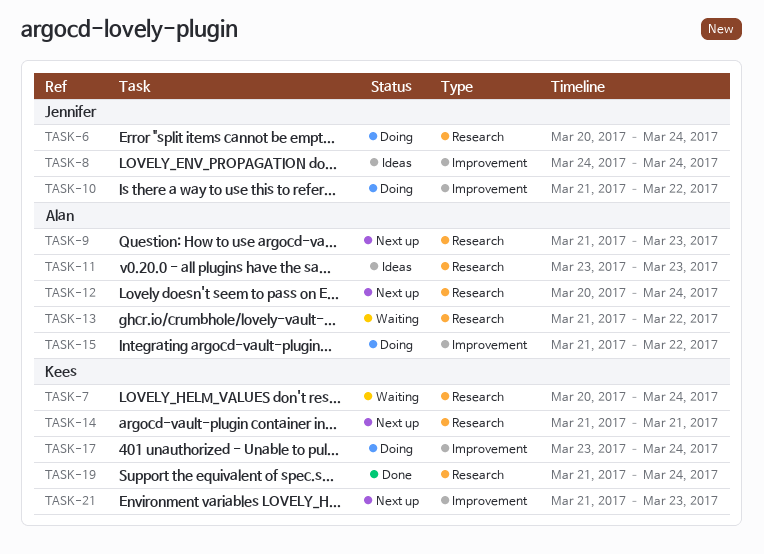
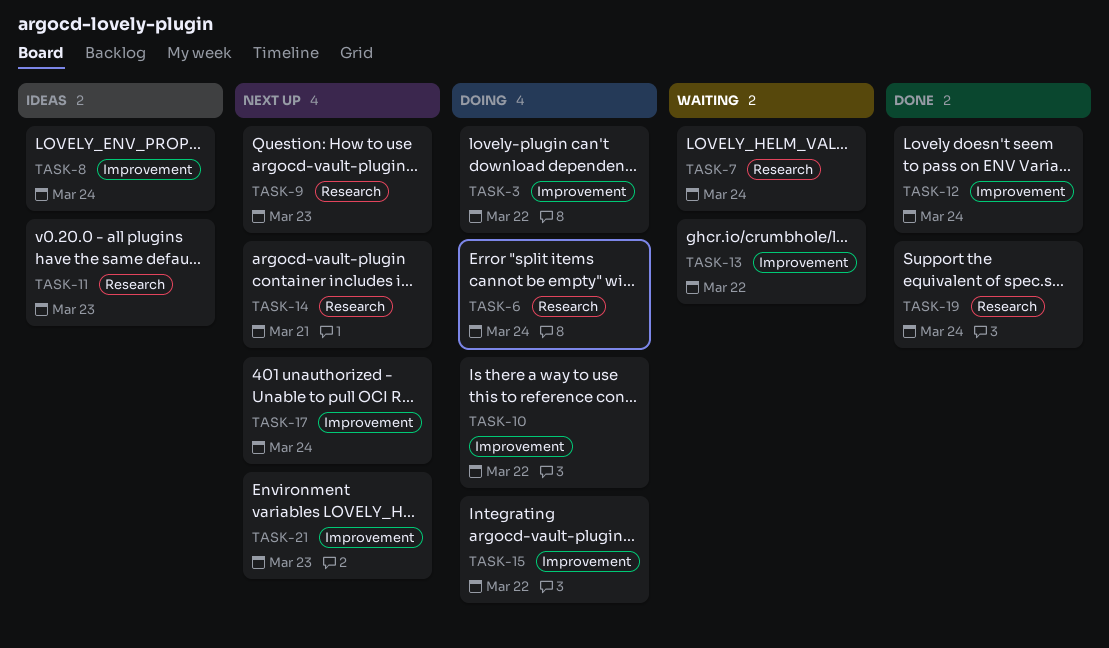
TASK-3: none -> present
TASK-12, status: Next up -> Done
TASK-12, label: Research -> Improvement
TASK-13, label: Research -> Improvement
TASK-17, status: Doing -> Next up

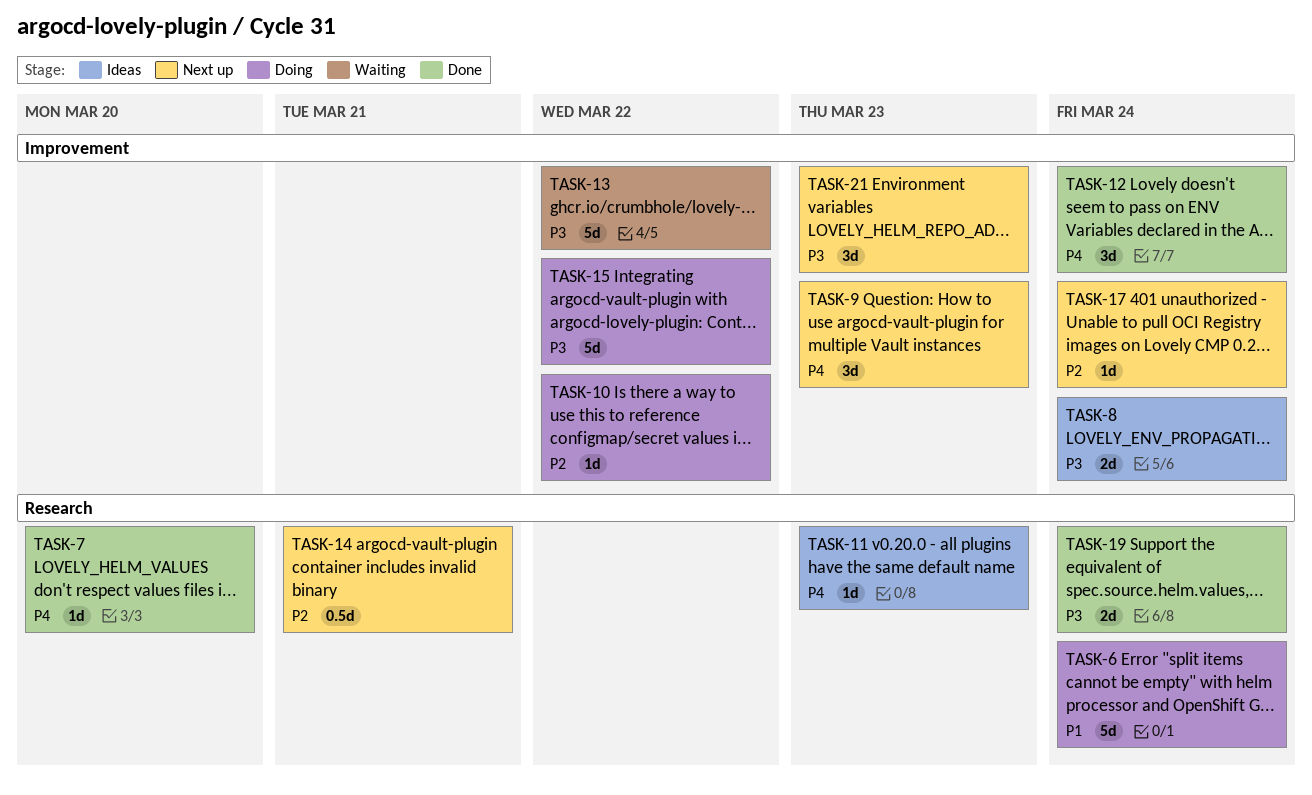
TASK-3: present -> none
TASK-7, status: Waiting -> Done
TASK-7, due: Mar 24 -> Mar 20
TASK-9, label: Research -> Improvement

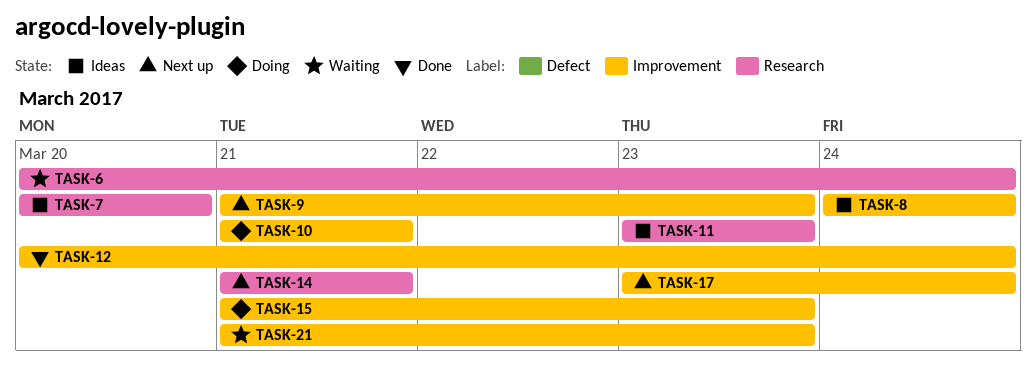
TASK-6, status: Doing -> Waiting
TASK-7, status: Done -> Ideas
TASK-10, due: Mar 22 -> Mar 21
TASK-13: present -> none
TASK-15, due: Mar 22 -> Mar 23
TASK-19: present -> none
TASK-21, status: Next up -> Waiting

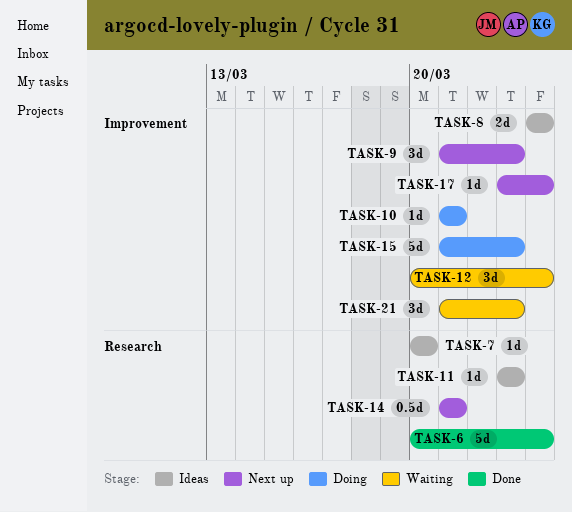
TASK-6, status: Waiting -> Done
TASK-12, status: Done -> Waiting

